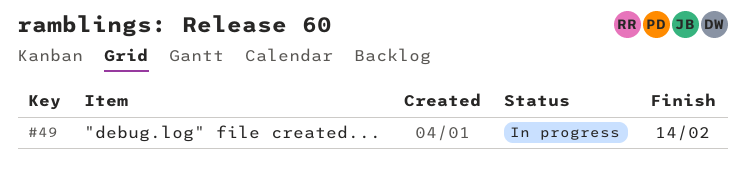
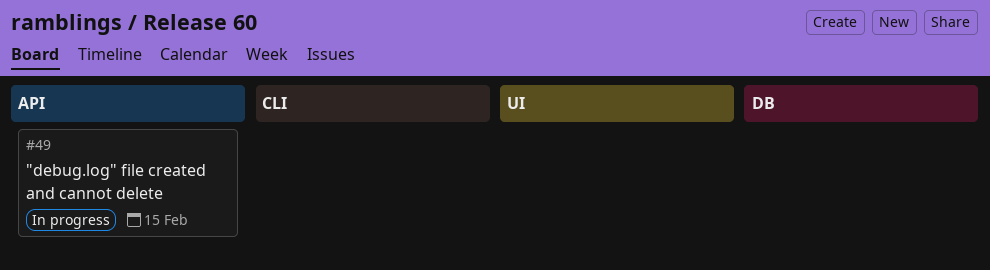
#49, due: Feb 14 -> Feb 15

